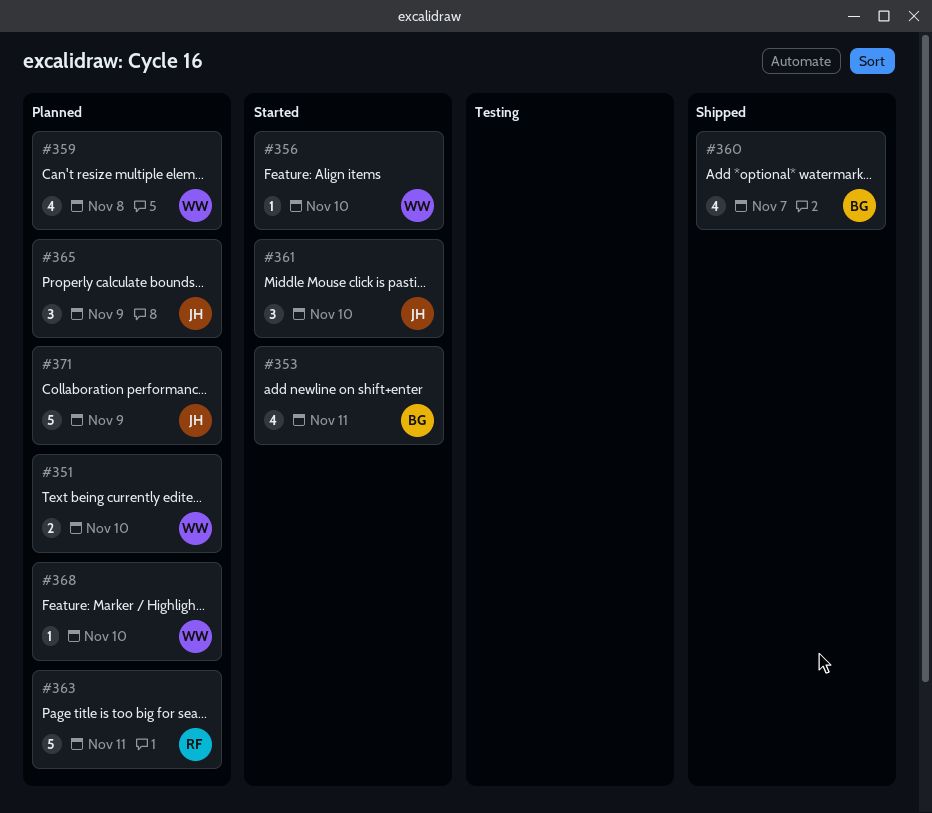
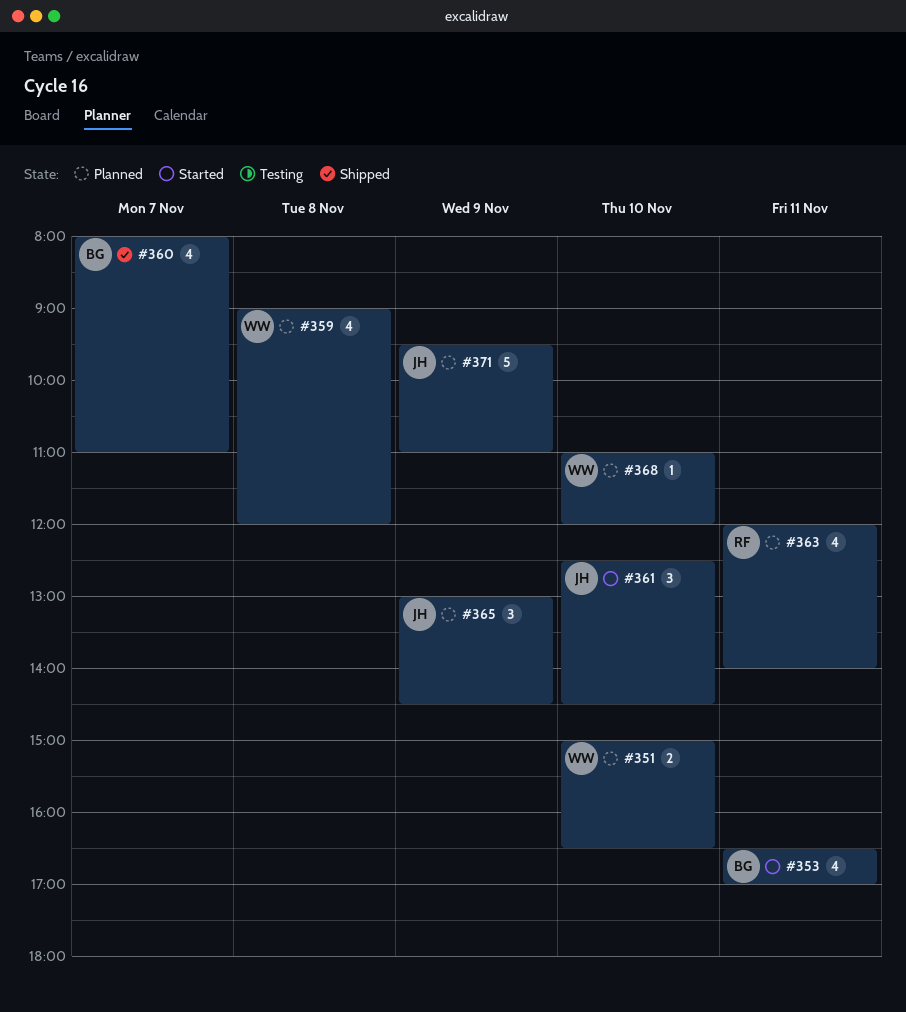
#356: present -> none
#363, estimate: 5 -> 4

